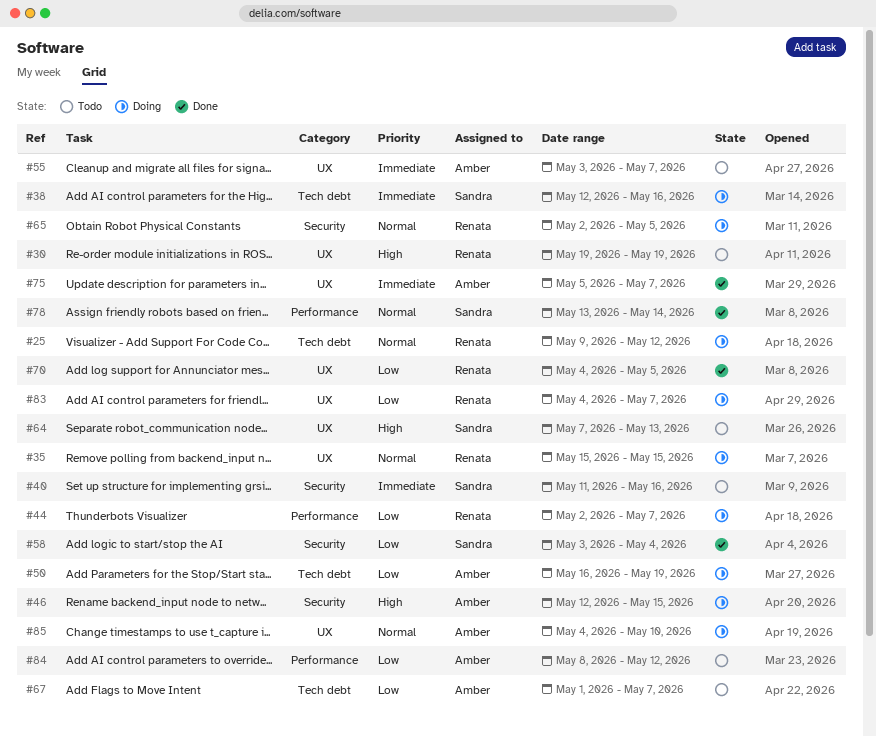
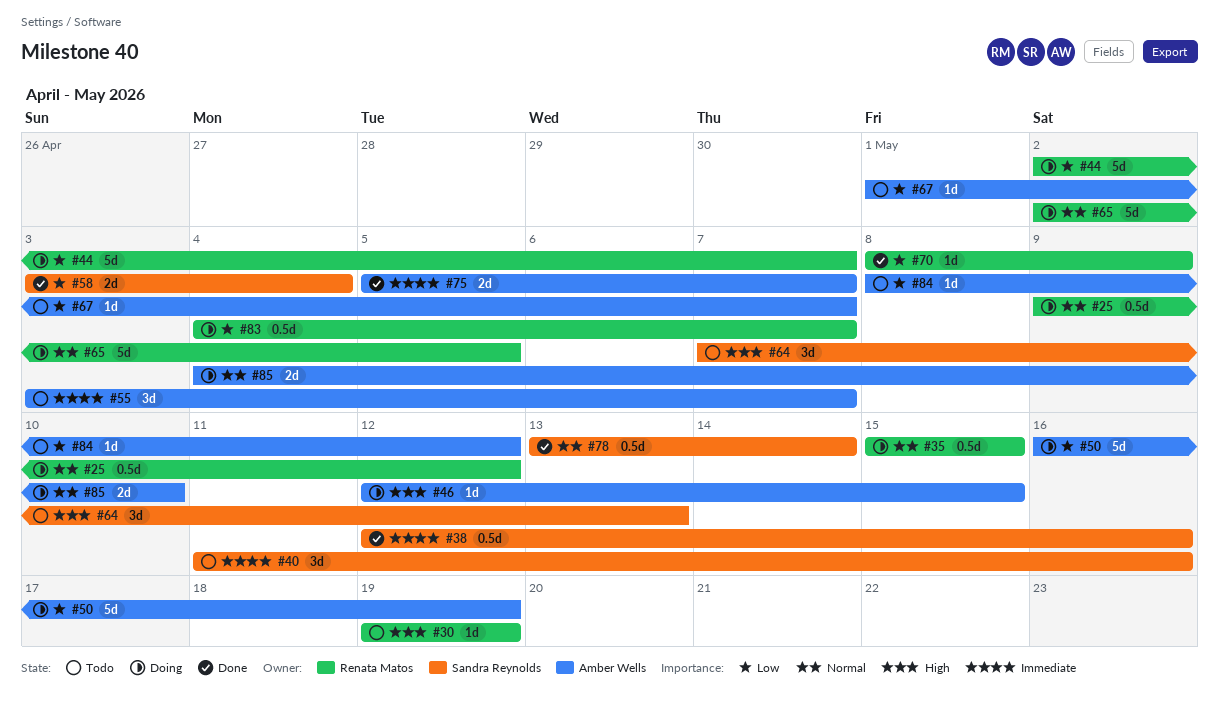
#38, status: Doing -> Done
#70, start: May 4 -> May 8
#70, due: May 5 -> May 9

